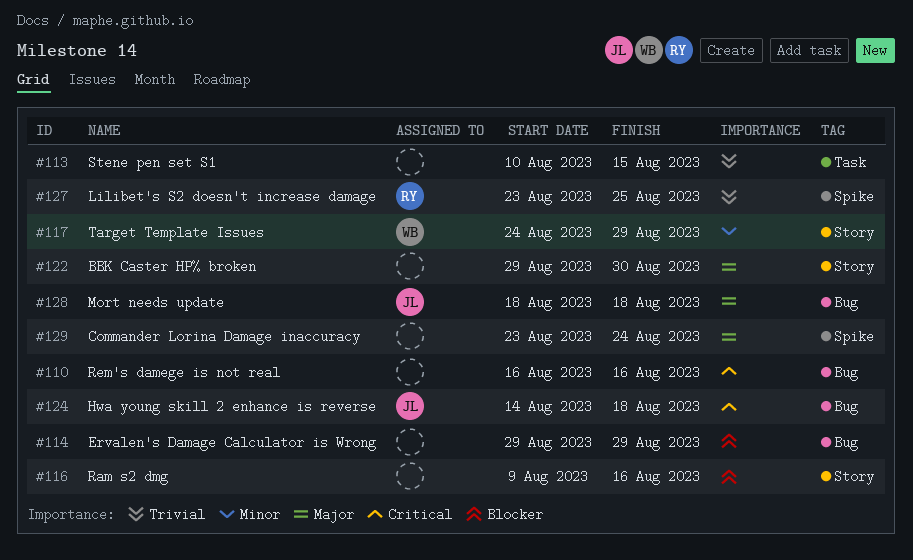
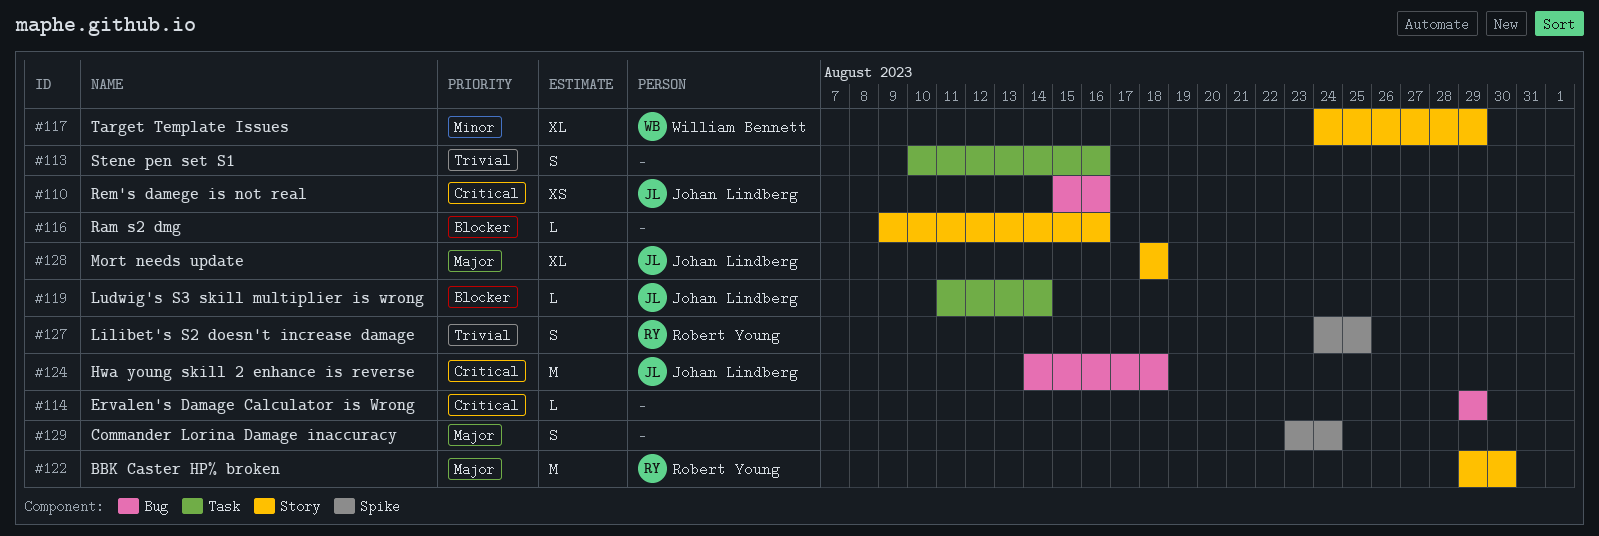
#110, owner: none -> Johan Lindberg
#110, start: Aug 16 -> Aug 15
#113, due: Aug 15 -> Aug 16
#114, priority: Blocker -> Critical
#119: none -> present
#122, owner: none -> Robert Young
#127, start: Aug 23 -> Aug 24
#128, label: Bug -> Story

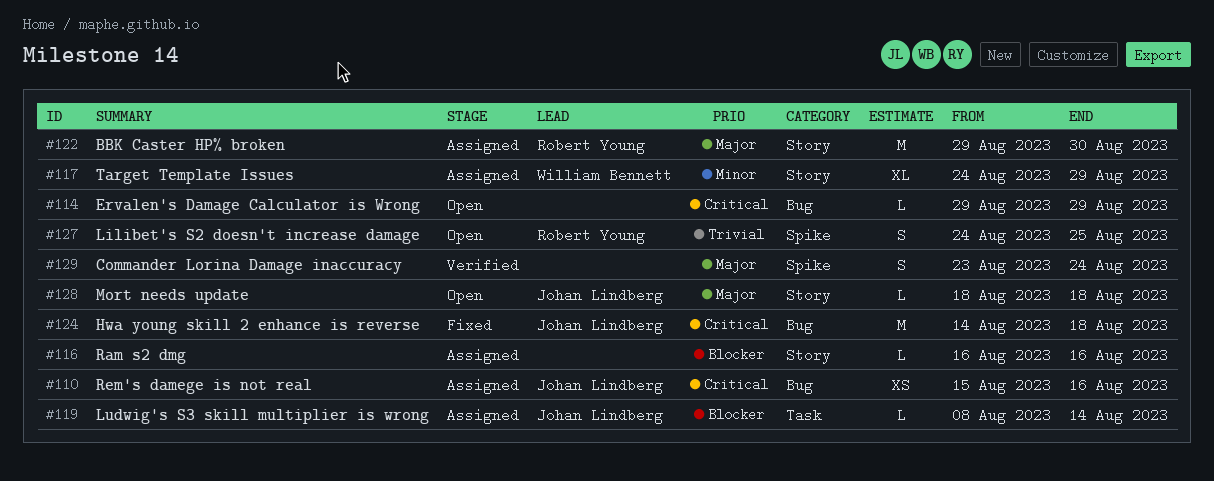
#113: present -> none
#116, start: Aug 9 -> Aug 16
#119, start: Aug 11 -> Aug 8
#128, estimate: XL -> L

